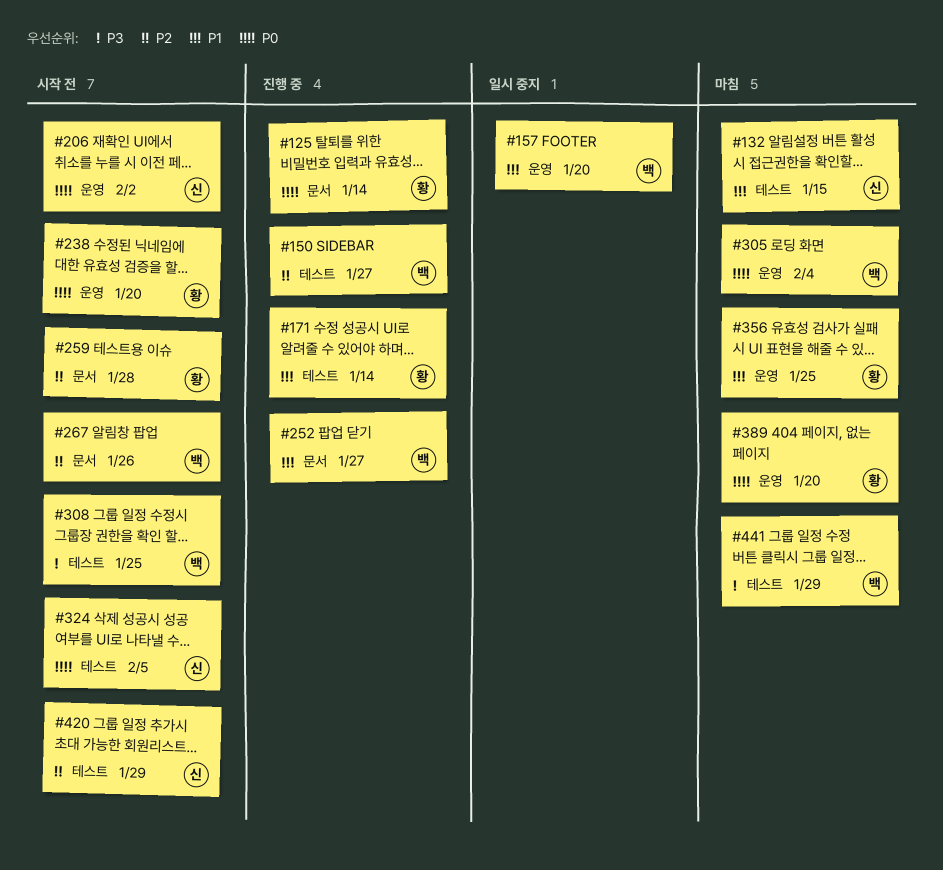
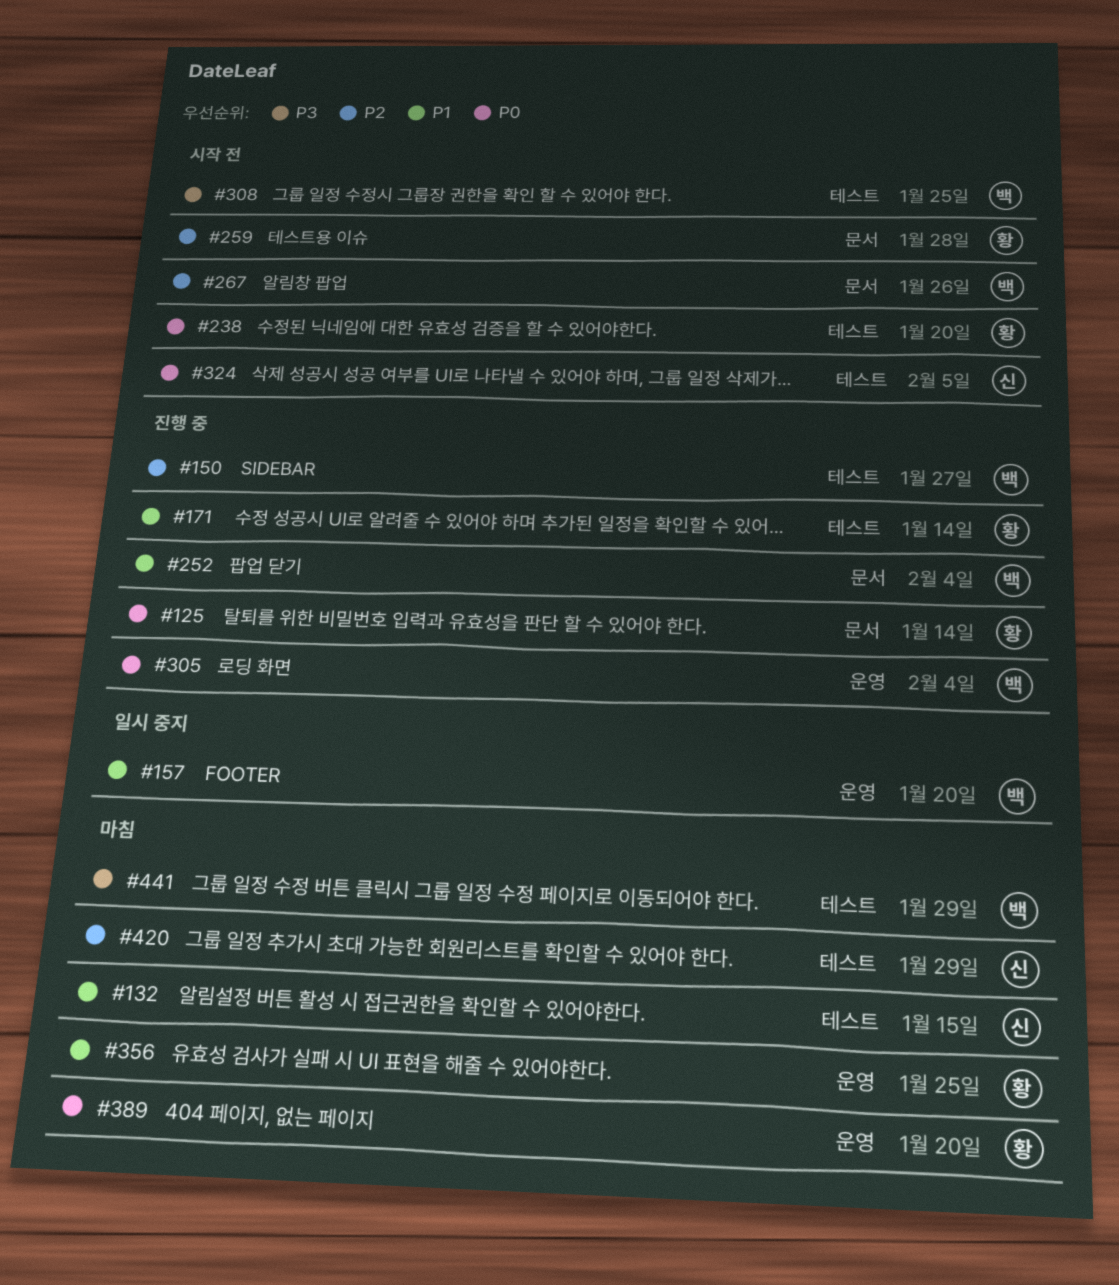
#206: present -> none
#238, label: 운영 -> 테스트
#252, due: Jan 27 -> Feb 4
#305, status: 마침 -> 진행 중
#420, status: 시작 전 -> 마침

